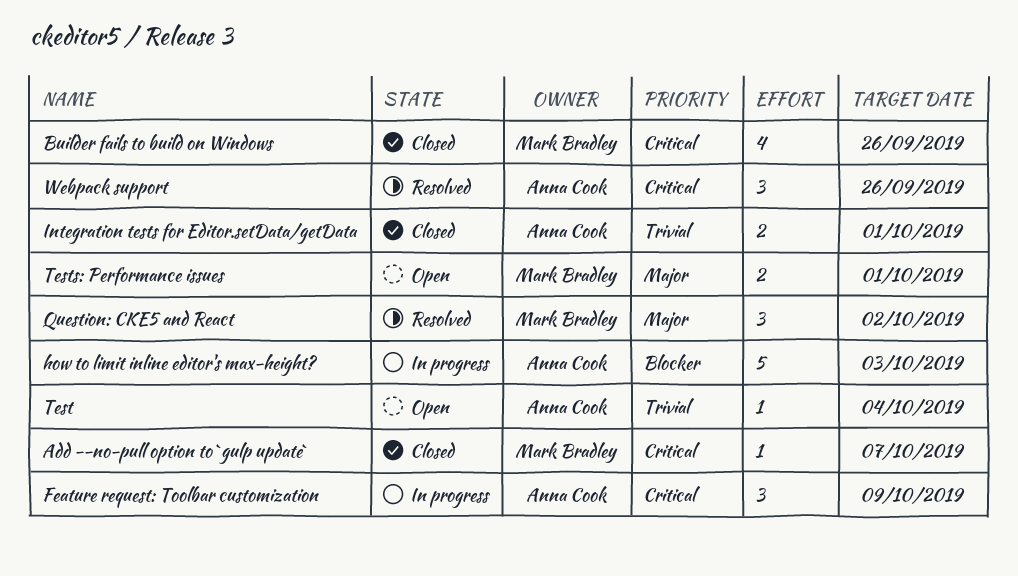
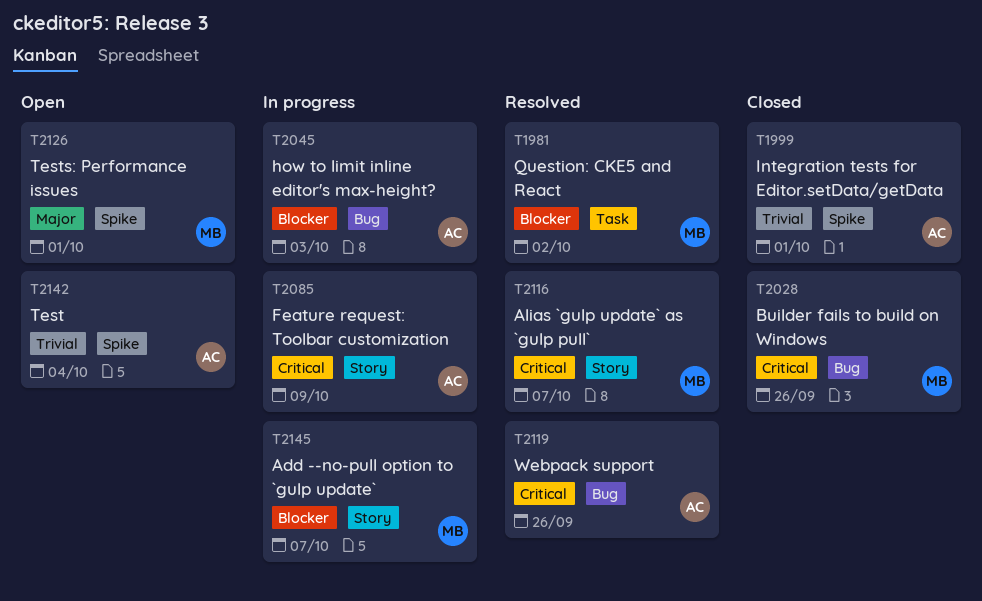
Add --no-pull option to `gulp update`, status: Closed -> In progress
Add --no-pull option to `gulp update`, priority: Critical -> Blocker
Alias `gulp update` as `gulp pull`: none -> present
Question: CKE5 and React, priority: Major -> Blocker

